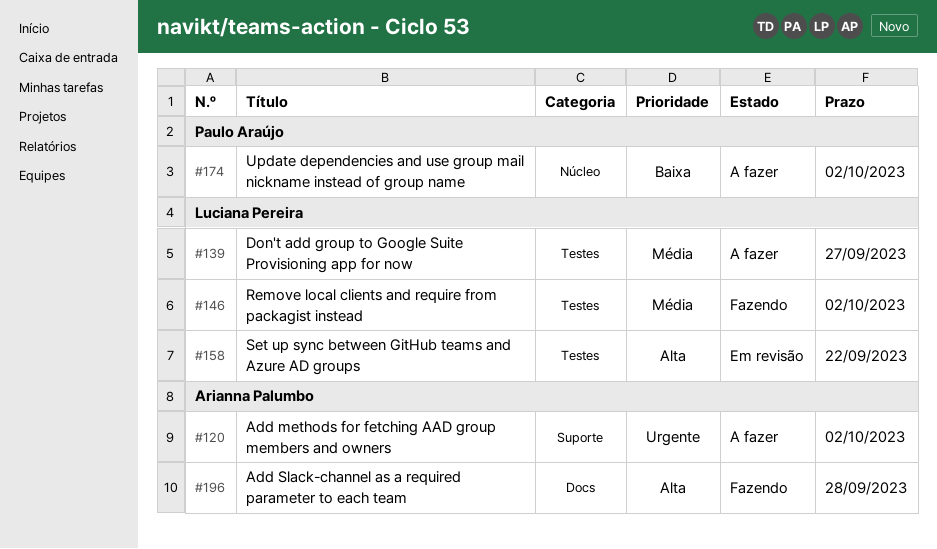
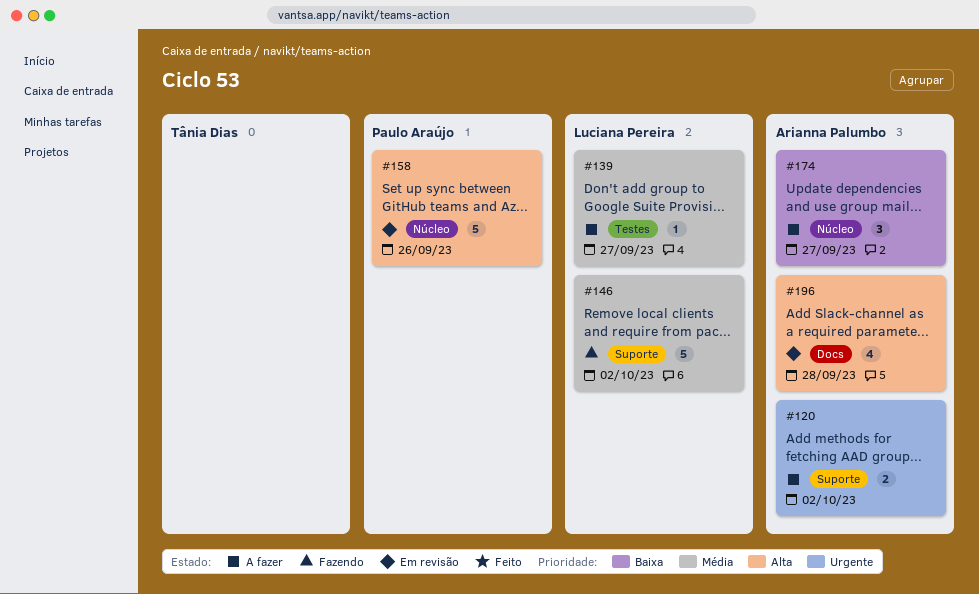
#146, label: Testes -> Suporte
#158, owner: Luciana Pereira -> Paulo Araújo
#158, label: Testes -> Núcleo
#158, due: Sep 22 -> Sep 26
#174, owner: Paulo Araújo -> Arianna Palumbo
#174, due: Oct 2 -> Sep 27
#196, status: Fazendo -> Em revisão

